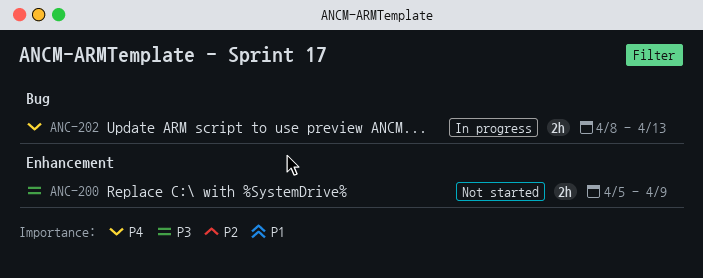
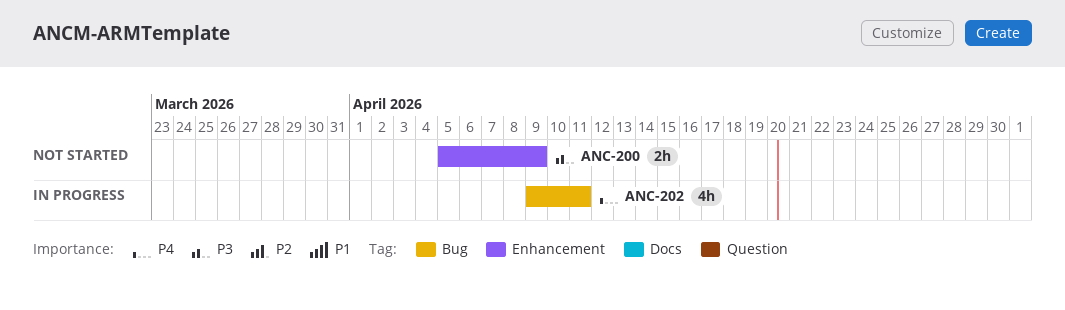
ANC-202, estimate: 2h -> 4h
ANC-202, start: Apr 8 -> Apr 9
ANC-202, due: Apr 13 -> Apr 11

